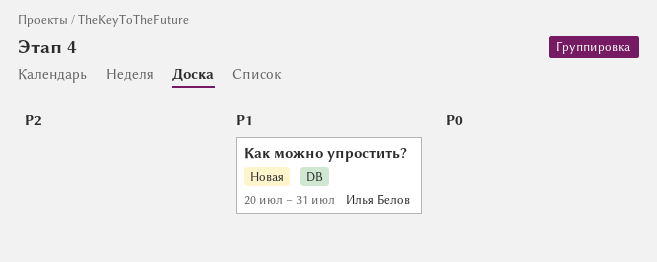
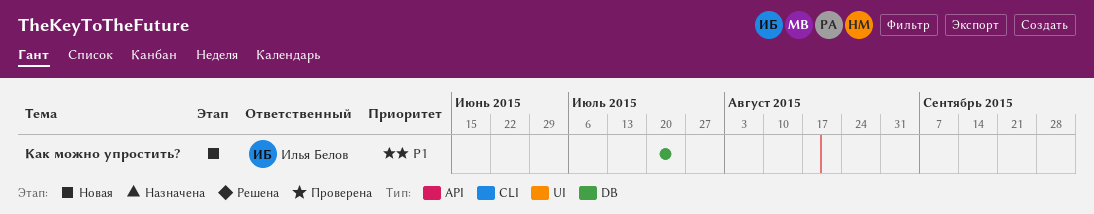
Как можно упростить?, due: Jul 31 -> Jul 24

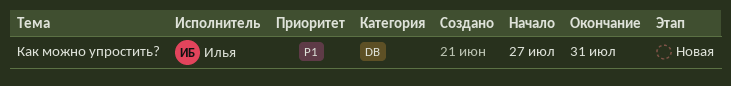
Как можно упростить?, start: Jul 20 -> Jul 27
Как можно упростить?, due: Jul 24 -> Jul 31

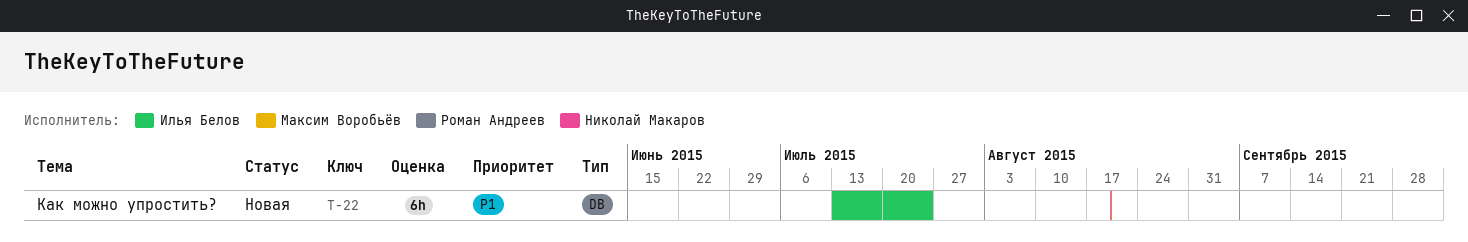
Как можно упростить?, start: Jul 27 -> Jul 13
Как можно упростить?, due: Jul 31 -> Jul 24

